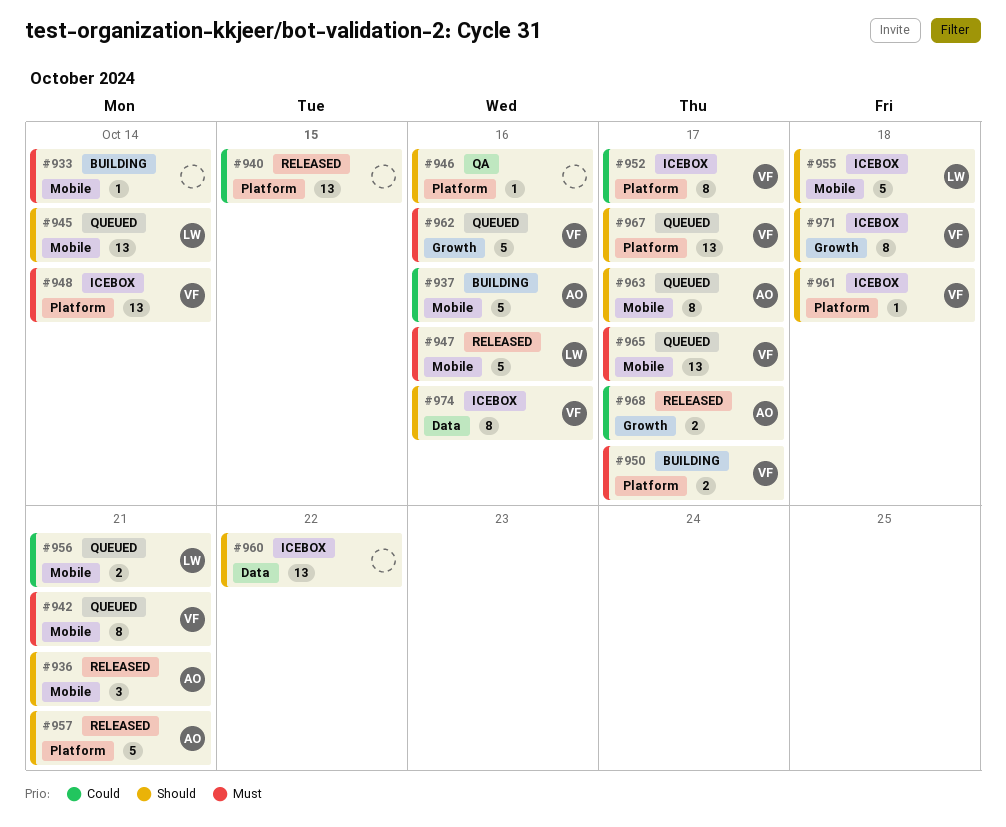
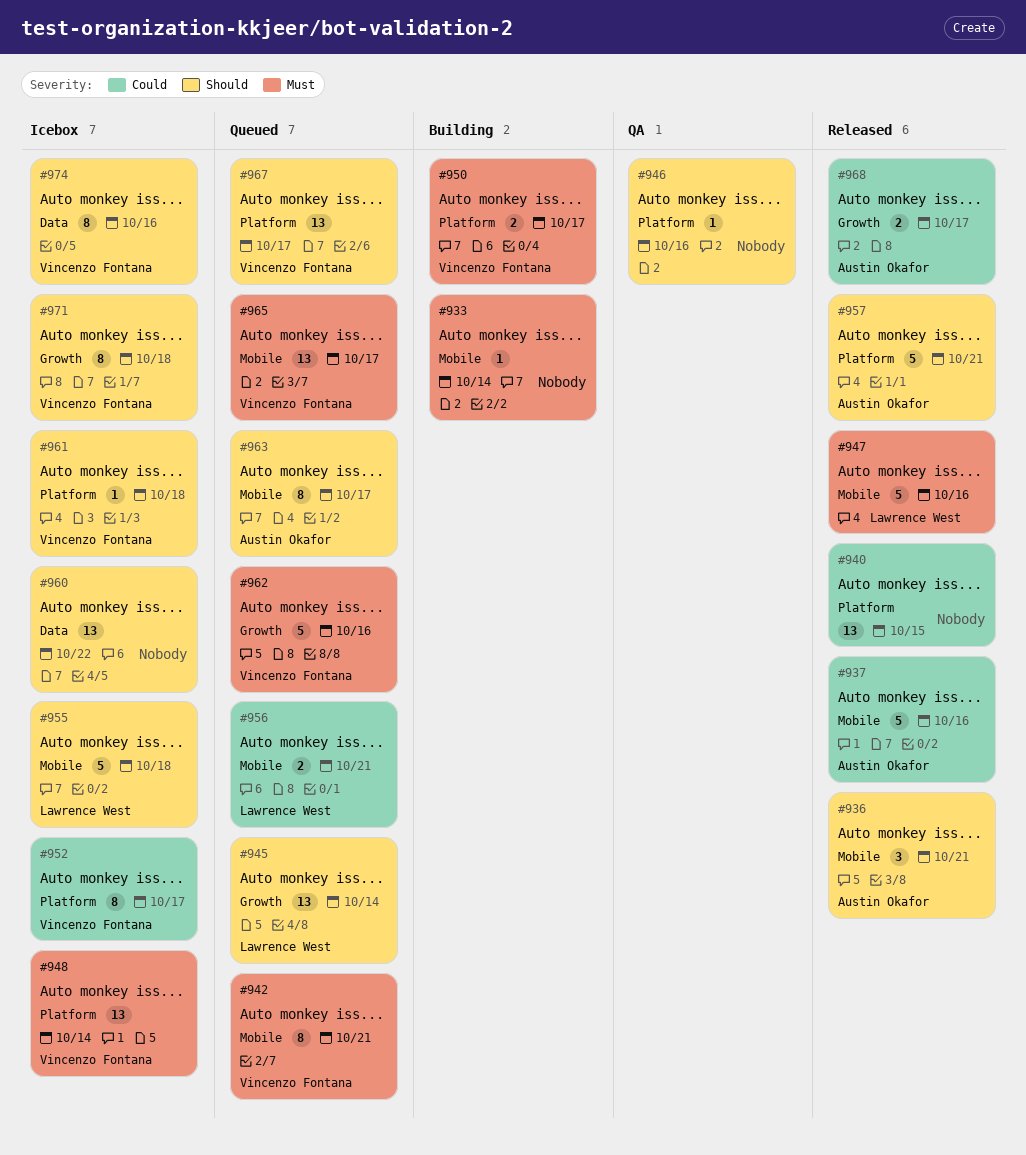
#937, status: Building -> Released
#945, label: Mobile -> Growth

